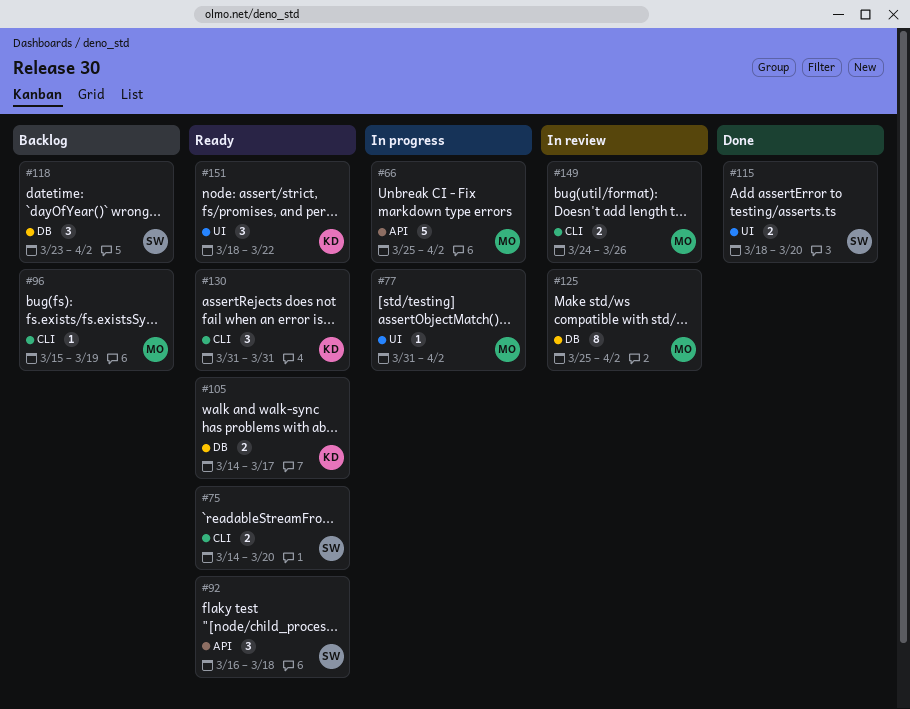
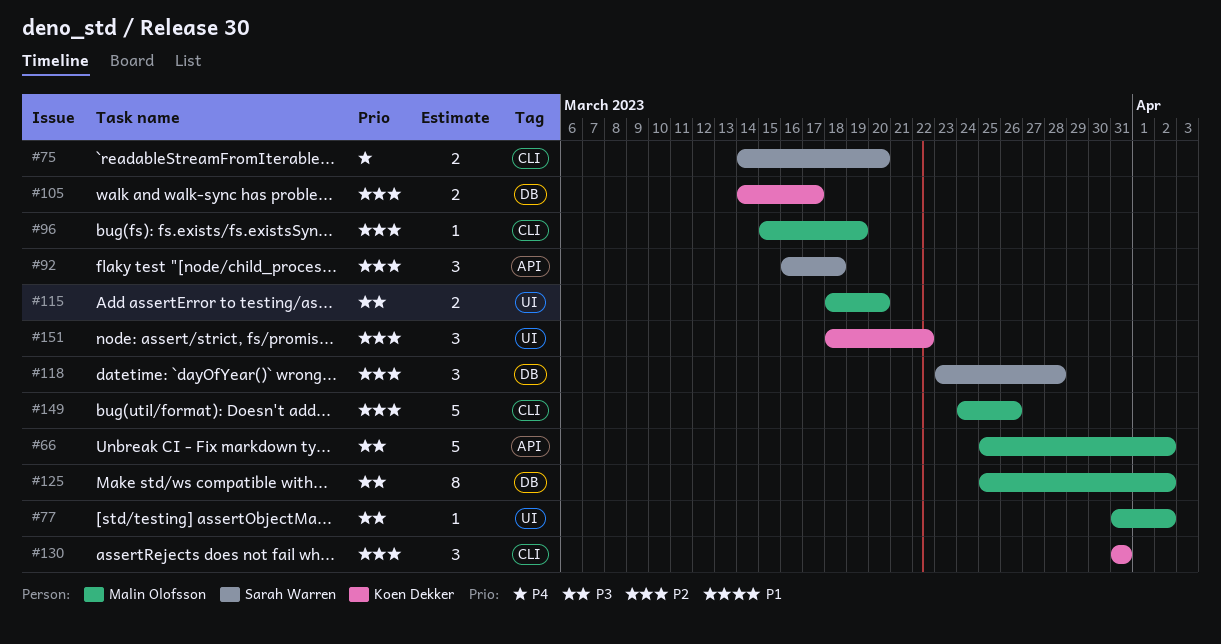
#115, owner: Sarah Warren -> Malin Olofsson
#118, due: Apr 2 -> Mar 28
#149, estimate: 2 -> 5

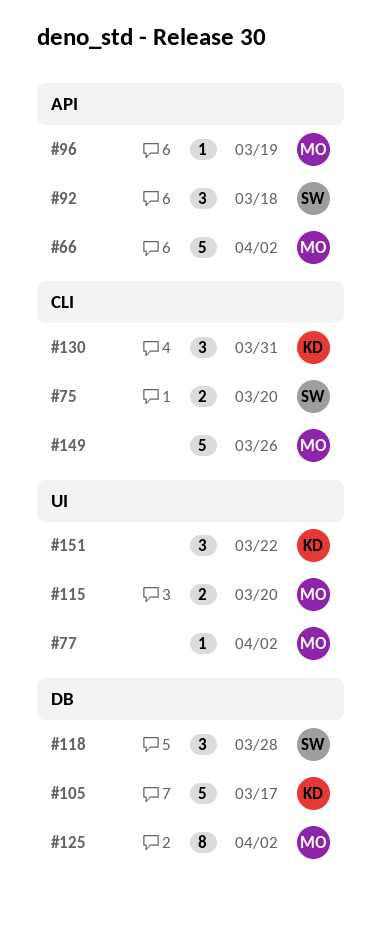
#96, label: CLI -> API
#105, estimate: 2 -> 5

